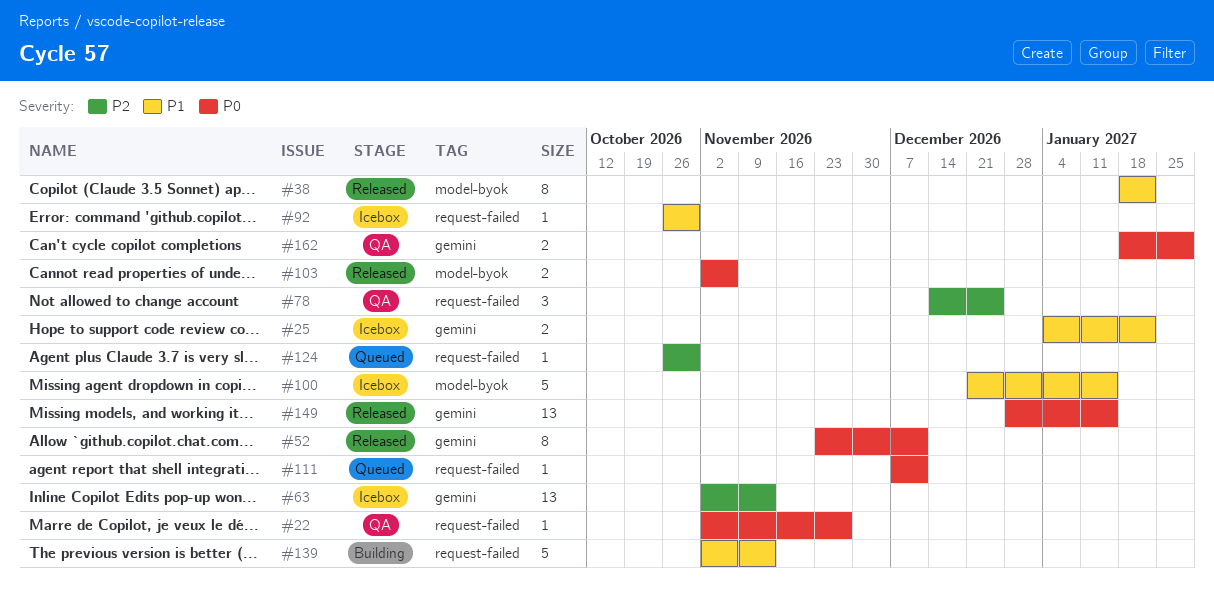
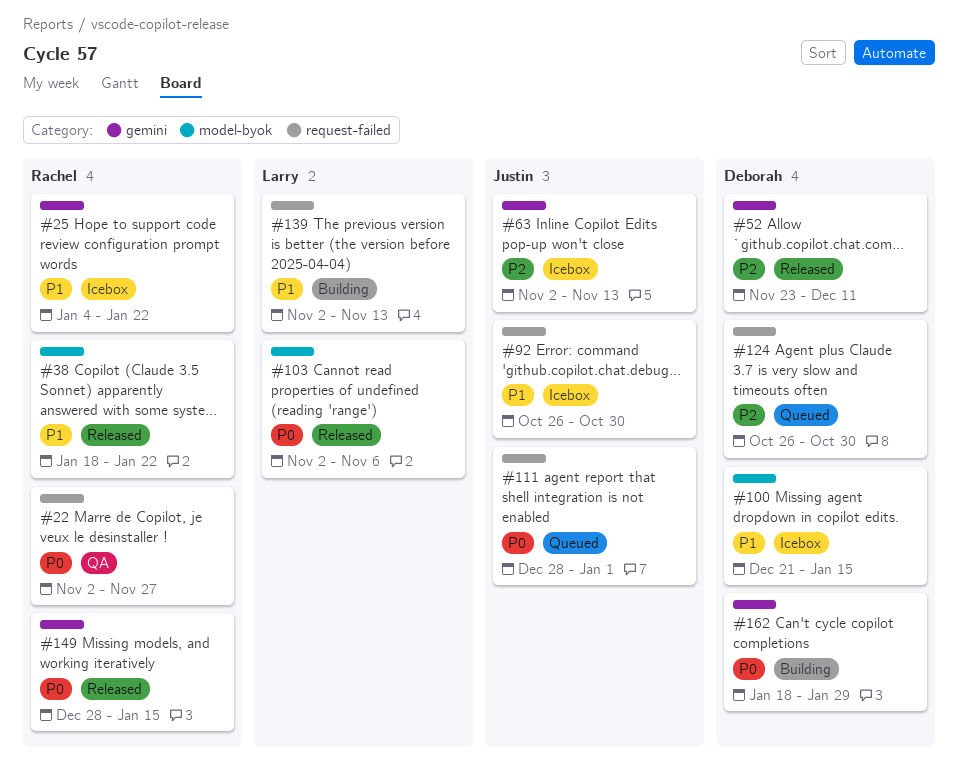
#52, priority: P0 -> P2
#78: present -> none
#111, start: Dec 7 -> Dec 28
#111, due: Dec 11 -> Jan 1
#162, status: QA -> Building

